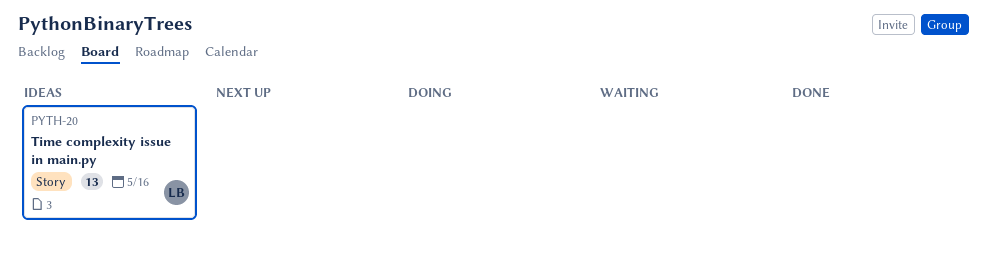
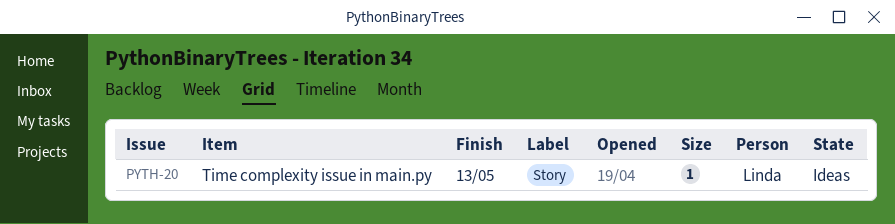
PYTH-20, estimate: 13 -> 1
PYTH-20, due: May 16 -> May 13

